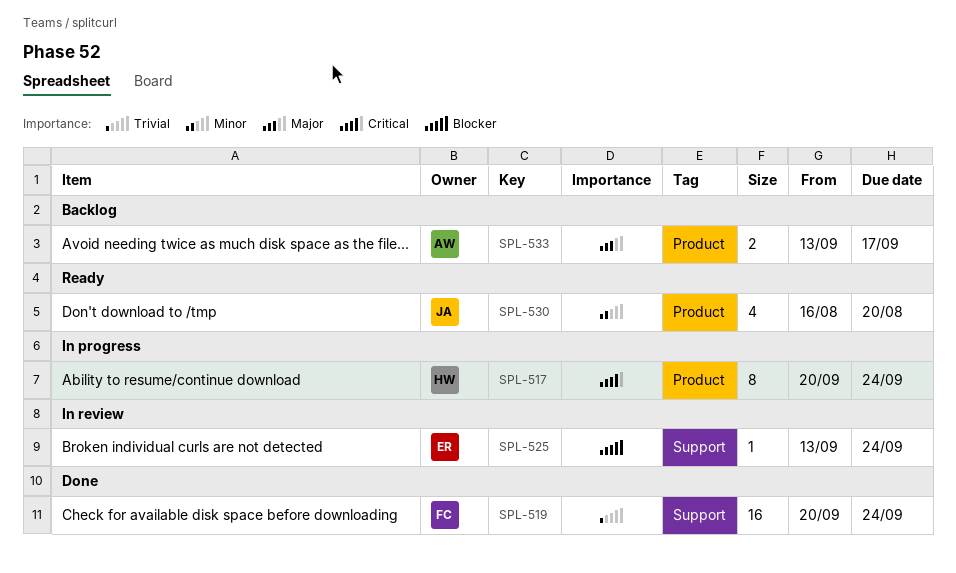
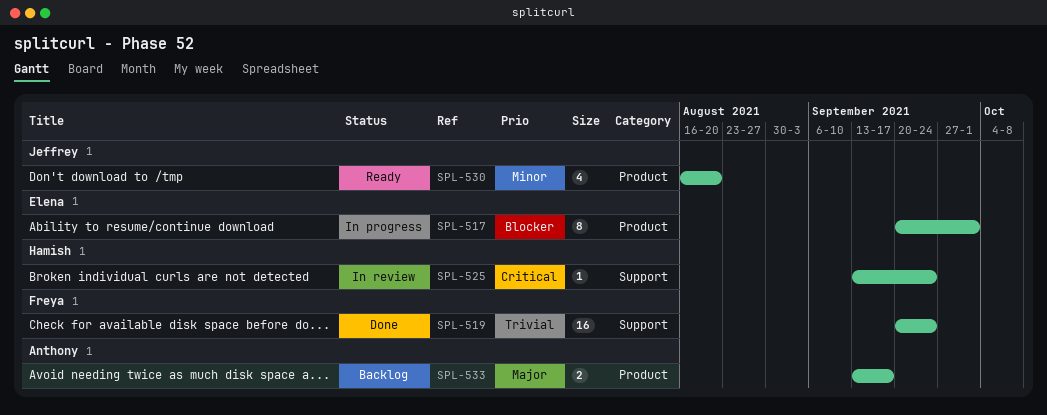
SPL-517, owner: Hamish -> Elena
SPL-517, priority: Critical -> Blocker
SPL-517, due: Sep 24 -> Oct 1
SPL-525, owner: Elena -> Hamish
SPL-525, priority: Blocker -> Critical

